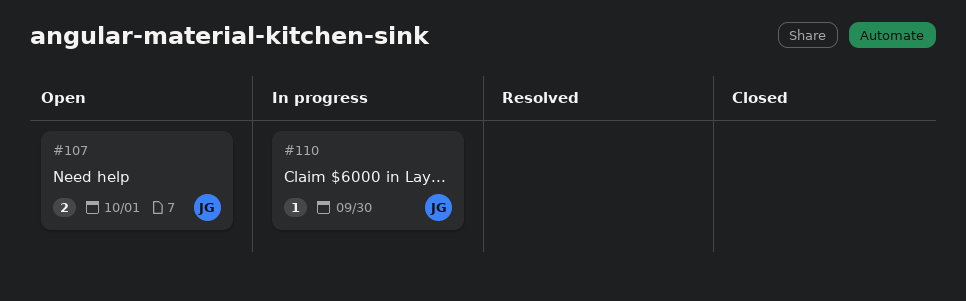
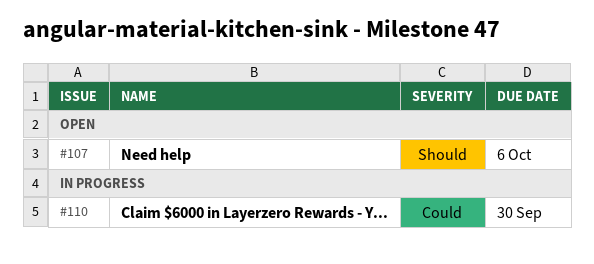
#107, due: Oct 1 -> Oct 6

